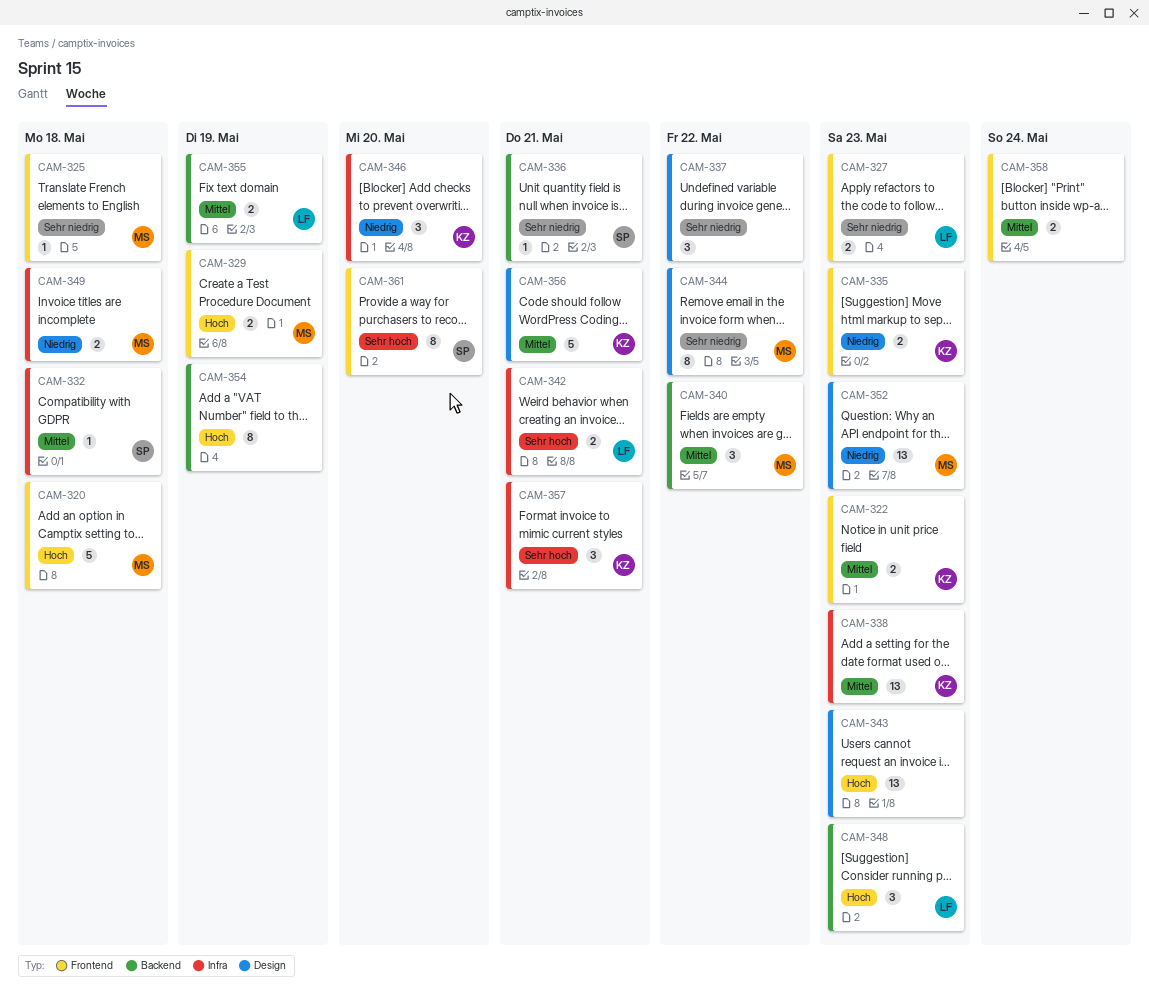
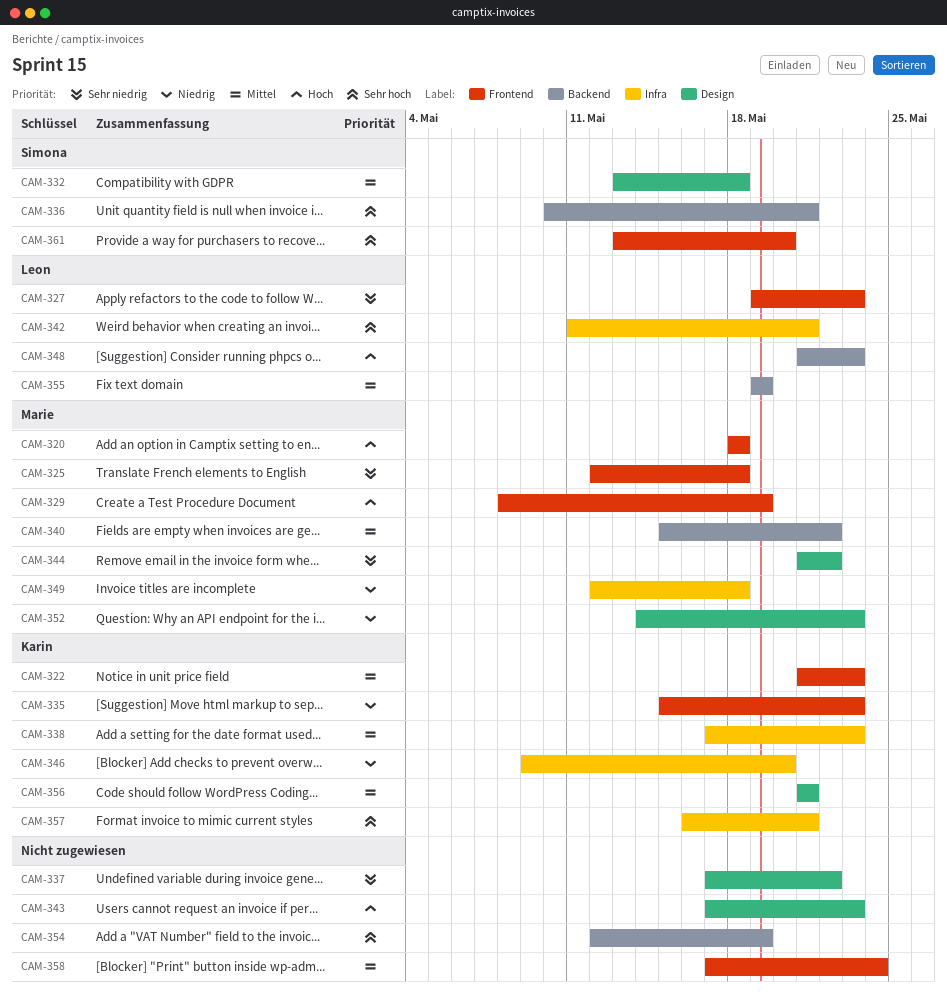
CAM-332, label: Infra -> Design
CAM-336, priority: Sehr niedrig -> Sehr hoch
CAM-354, priority: Hoch -> Sehr hoch

